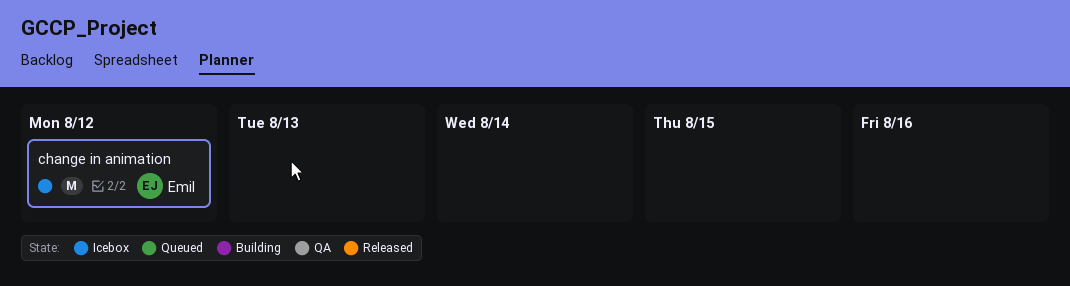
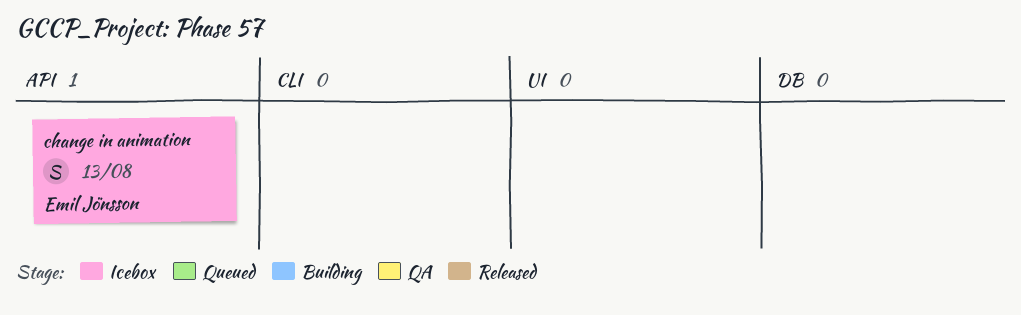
change in animation, estimate: M -> S
change in animation, due: Aug 12 -> Aug 13

